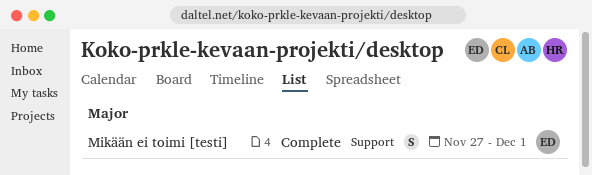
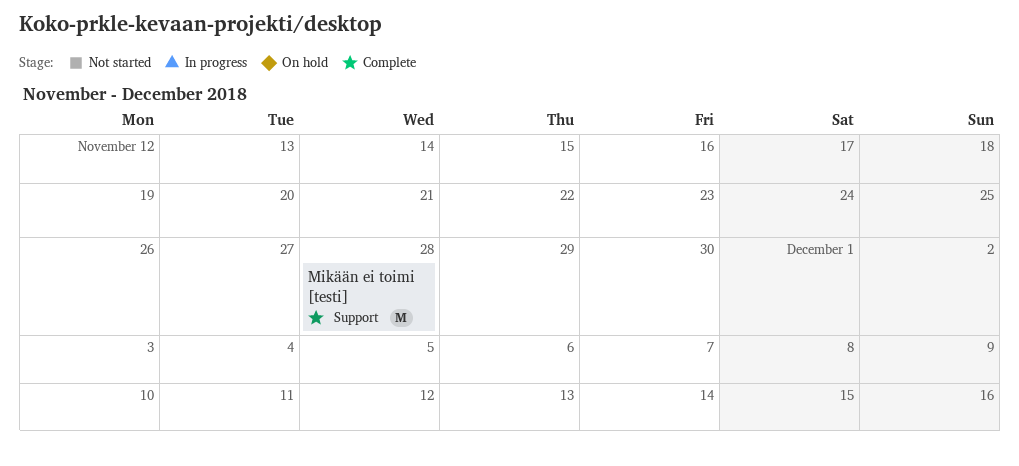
Mikään ei toimi [testi], estimate: S -> M
Mikään ei toimi [testi], due: Dec 1 -> Nov 28

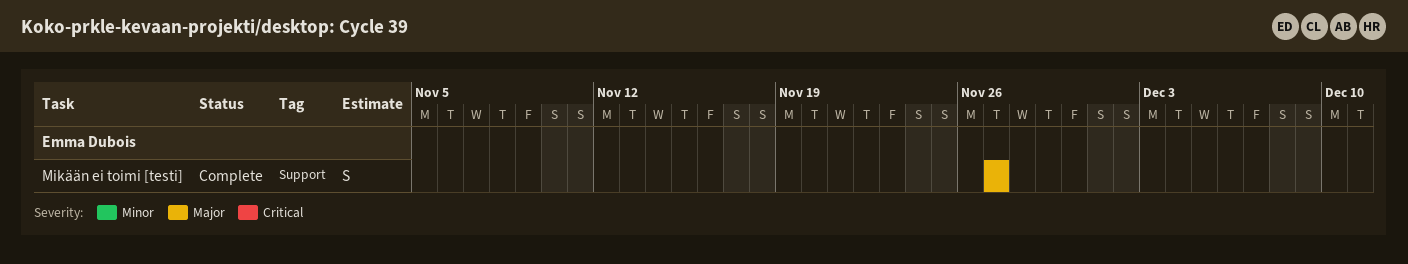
Mikään ei toimi [testi], estimate: M -> S
Mikään ei toimi [testi], due: Nov 28 -> Nov 27

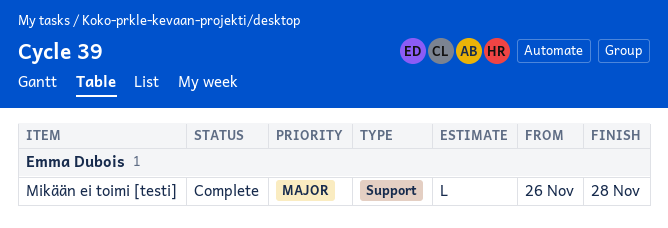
Mikään ei toimi [testi], estimate: S -> L
Mikään ei toimi [testi], start: Nov 27 -> Nov 26
Mikään ei toimi [testi], due: Nov 27 -> Nov 28

